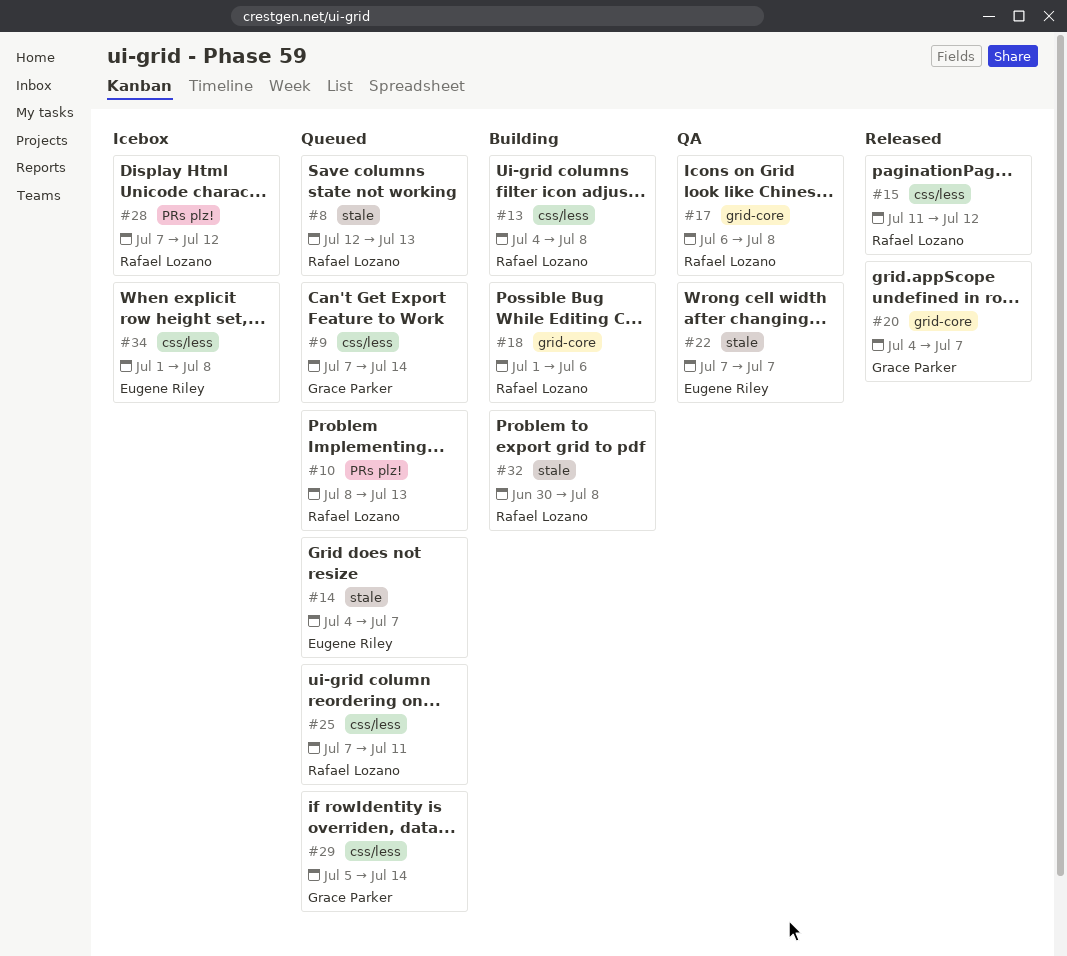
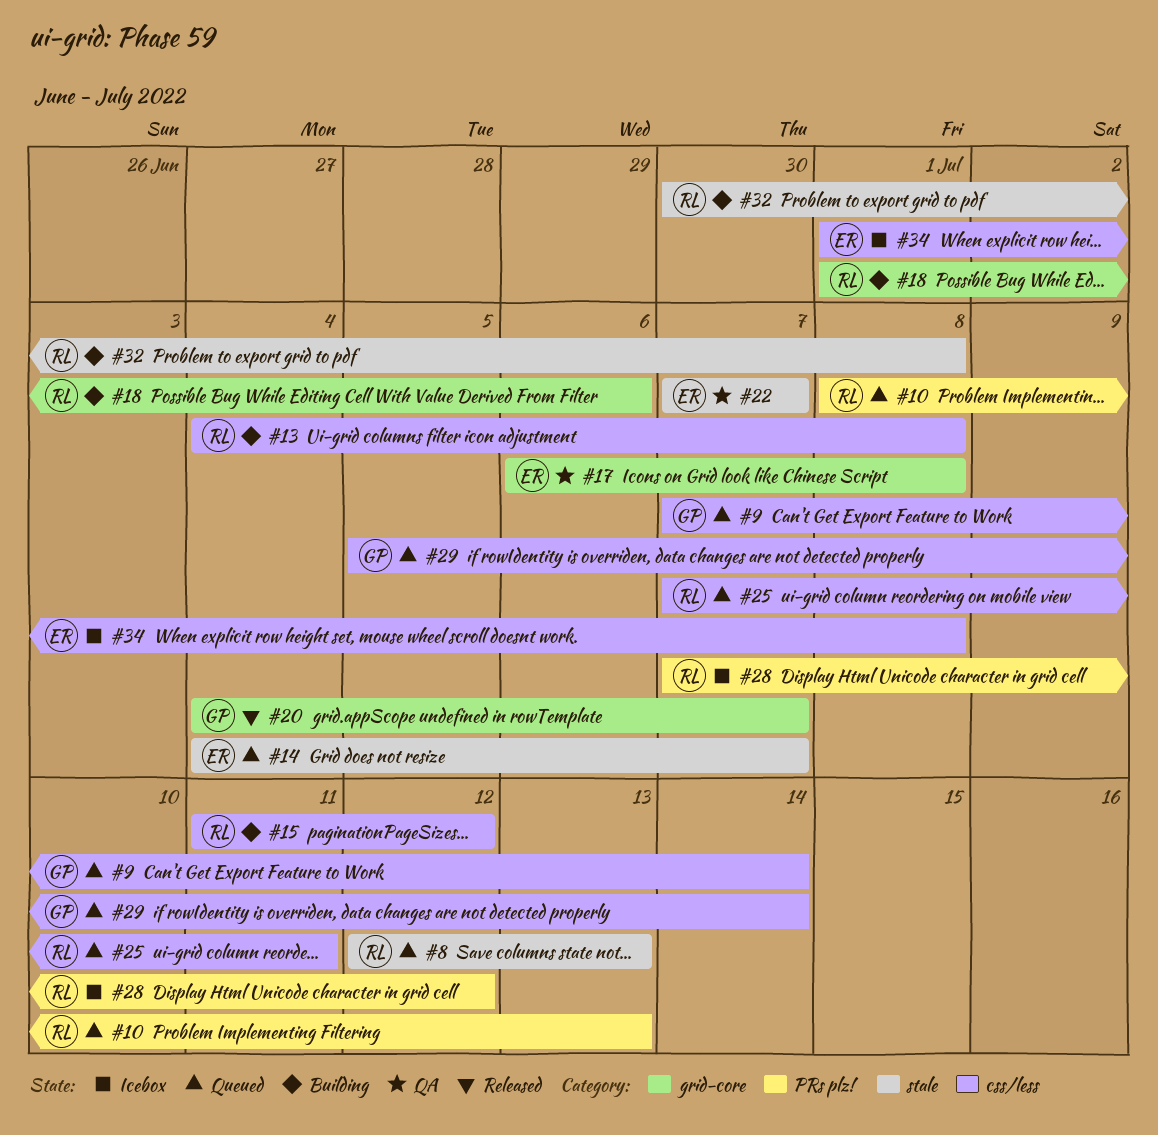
#15, status: Released -> Building
#17, owner: Rafael Lozano -> Eugene Riley

